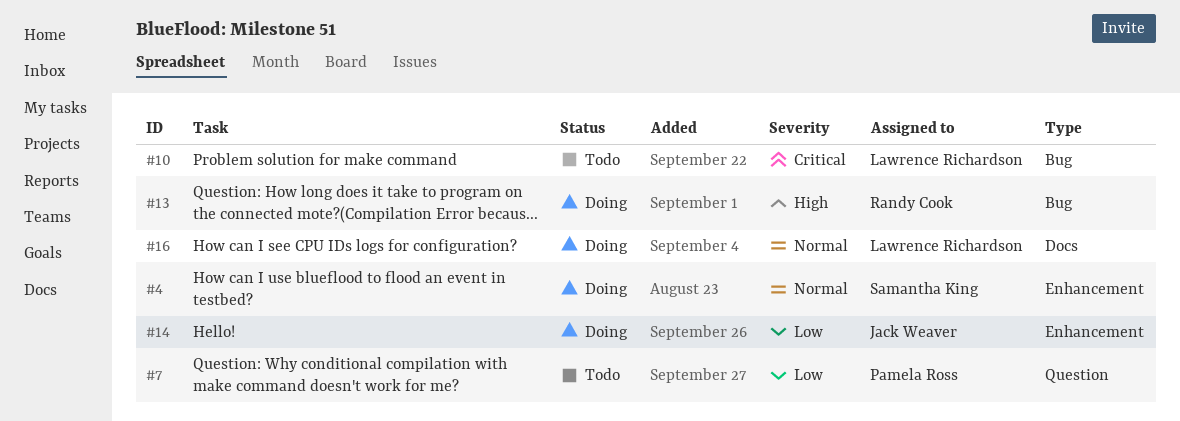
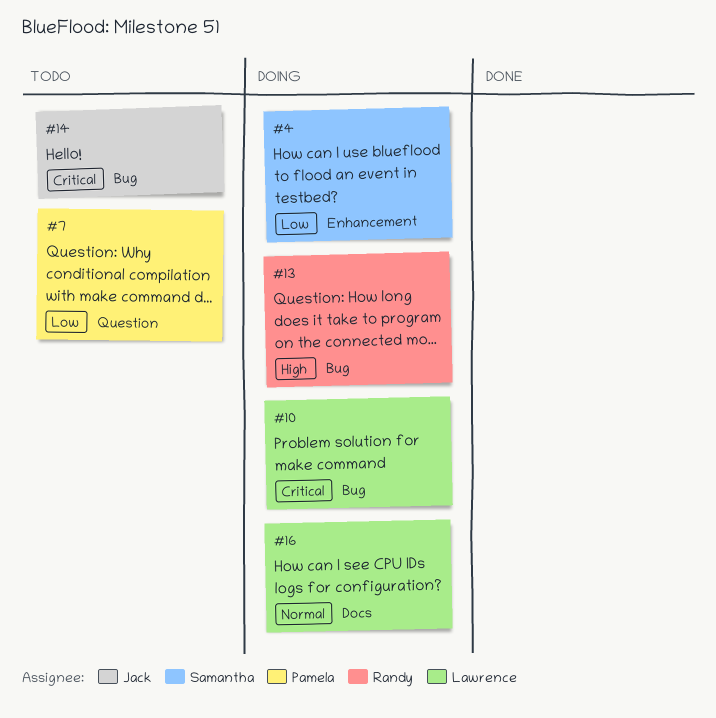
#4, priority: Normal -> Low
#10, status: Todo -> Doing
#14, status: Doing -> Todo
#14, priority: Low -> Critical
#14, label: Enhancement -> Bug

